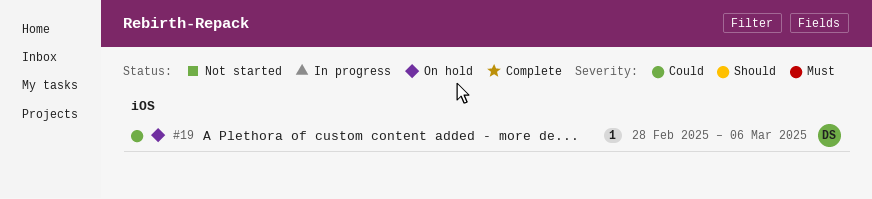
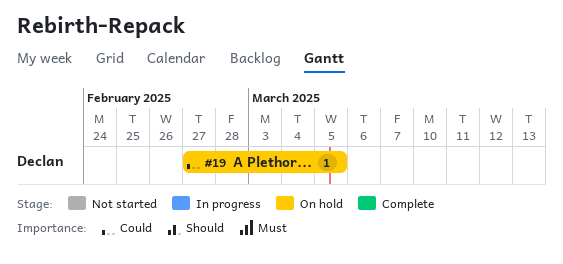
#19, start: Feb 28 -> Feb 27
#19, due: Mar 6 -> Mar 5

